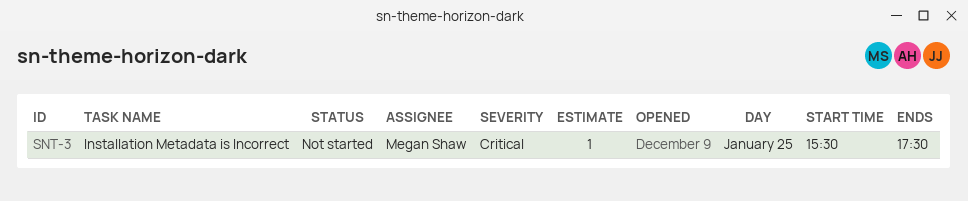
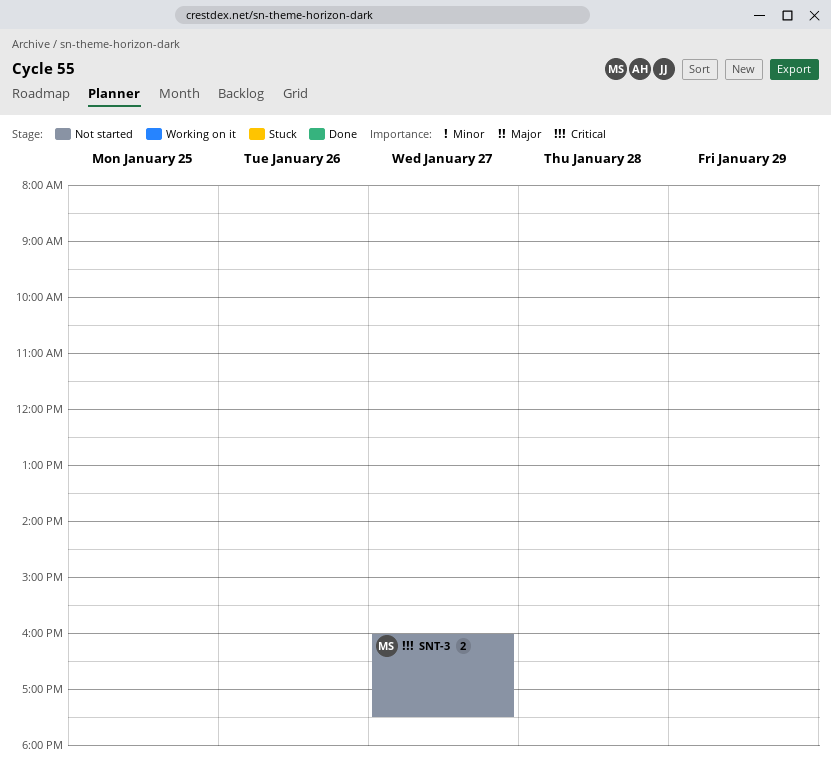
SNT-3, estimate: 1 -> 2
SNT-3, day: Jan 25 -> Jan 27
SNT-3, begins: 15:30 -> 16:00

